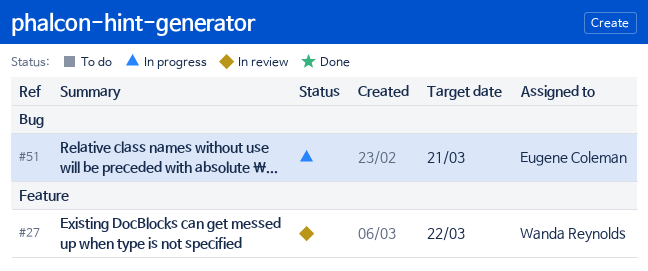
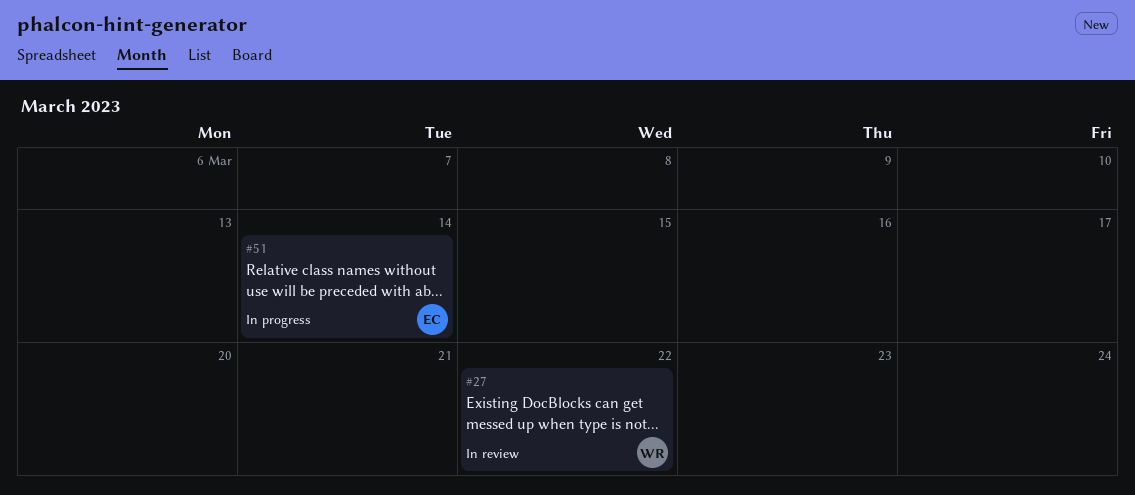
#51, due: Mar 21 -> Mar 14

